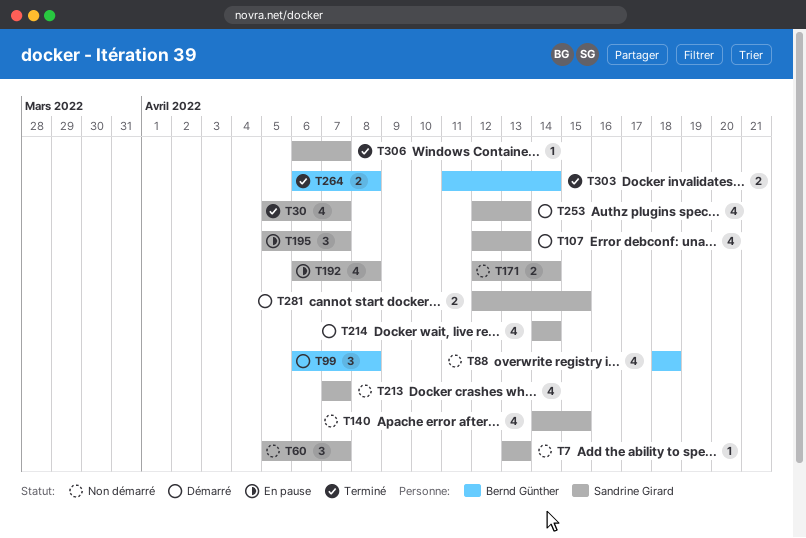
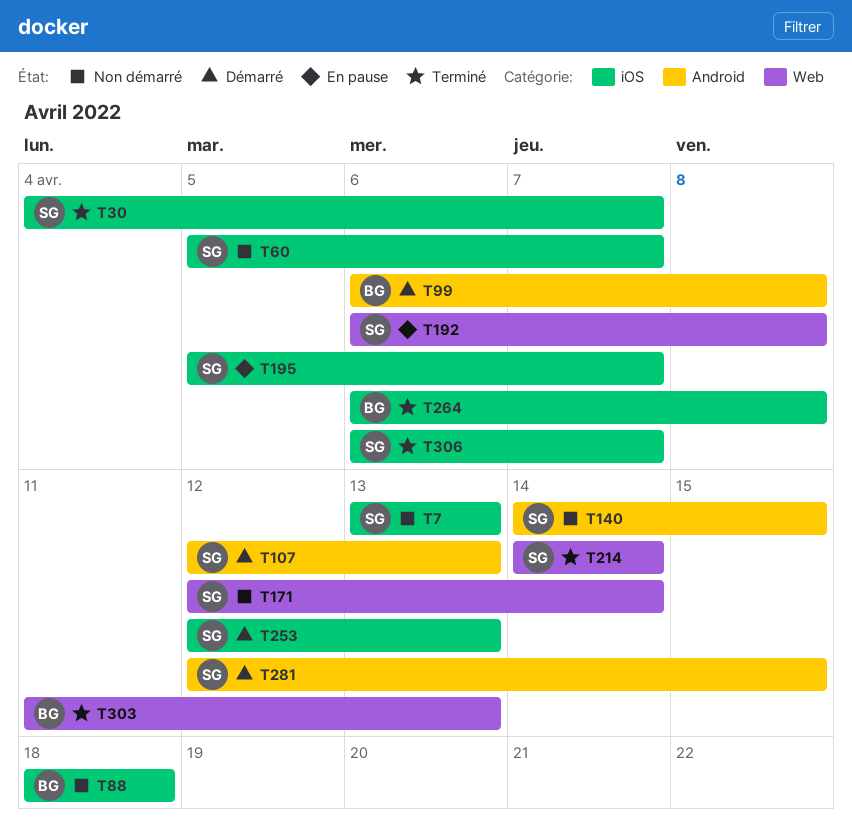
T30, start: Apr 5 -> Apr 4
T213: present -> none
T214, status: Démarré -> Terminé
T303, due: Apr 14 -> Apr 13

